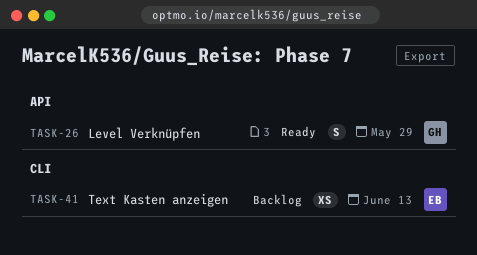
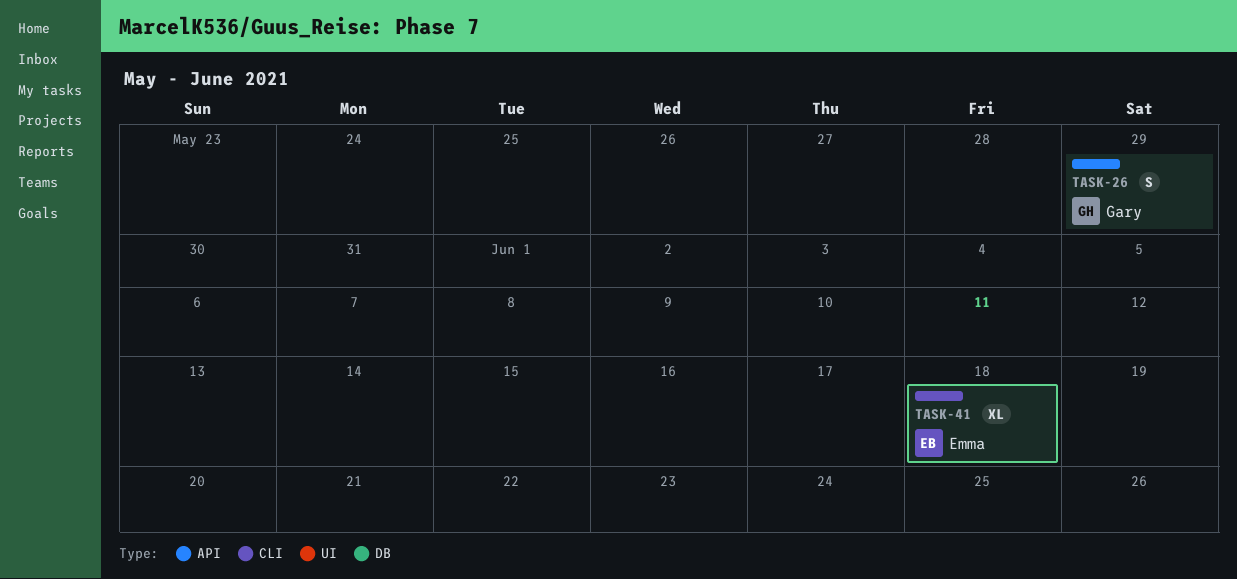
TASK-41, estimate: XS -> XL
TASK-41, due: Jun 13 -> Jun 18

